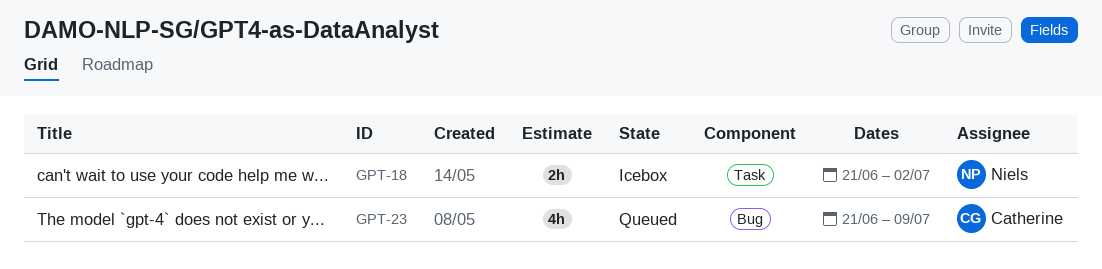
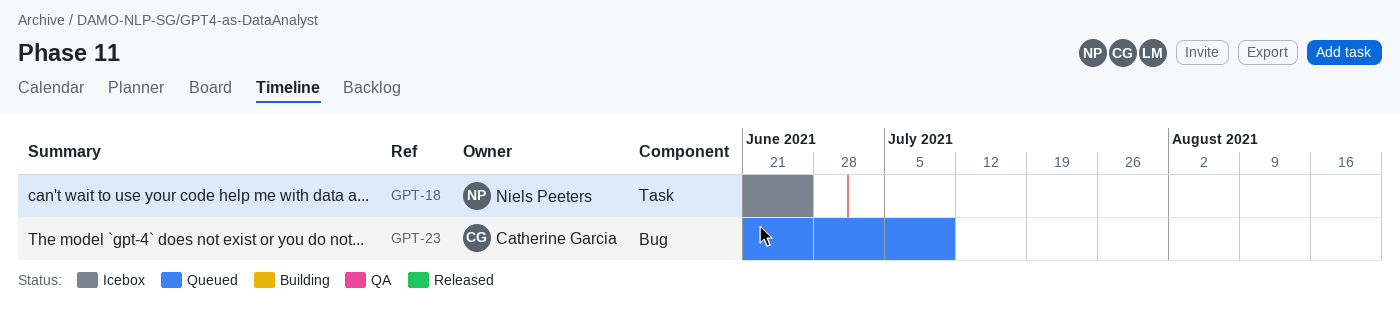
GPT-18, due: Jul 2 -> Jun 25

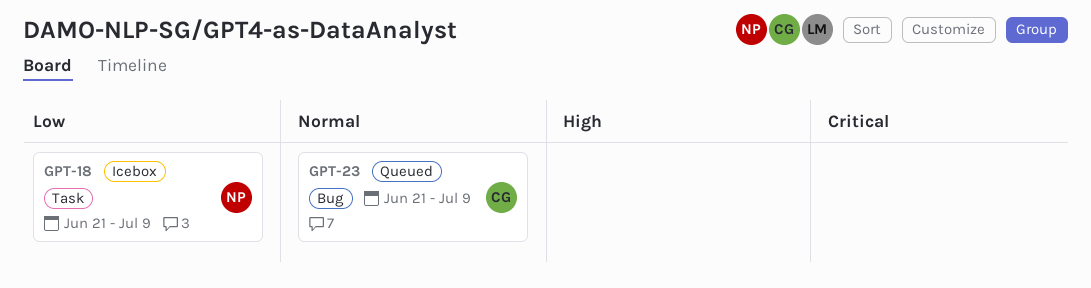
GPT-18, due: Jun 25 -> Jul 9

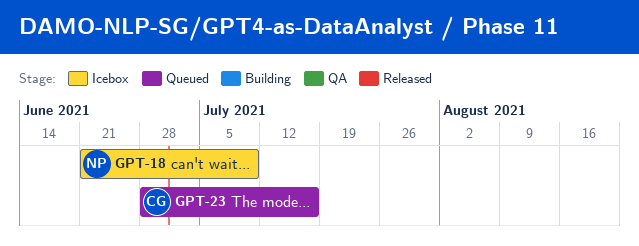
GPT-23, start: Jun 21 -> Jun 28
GPT-23, due: Jul 9 -> Jul 16

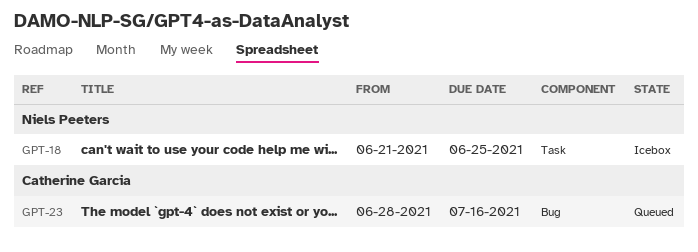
GPT-18, due: Jul 9 -> Jun 25

